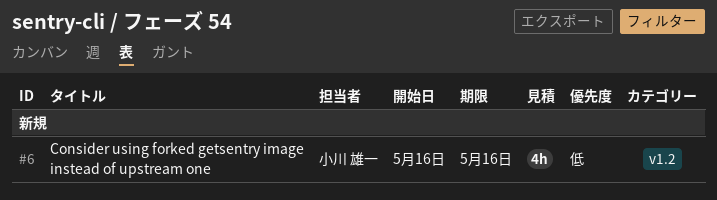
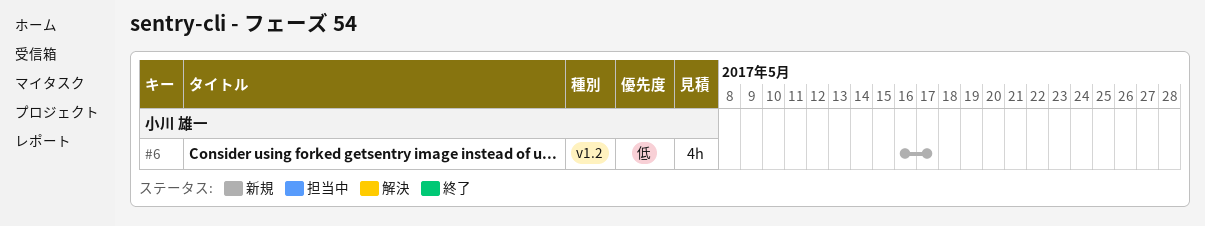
#6, due: May 16 -> May 17

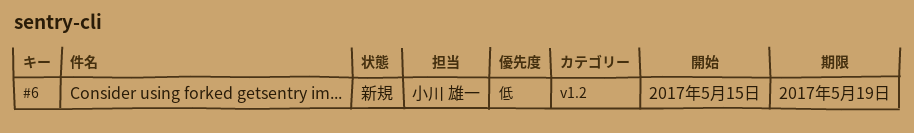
#6, start: May 16 -> May 15
#6, due: May 17 -> May 19

